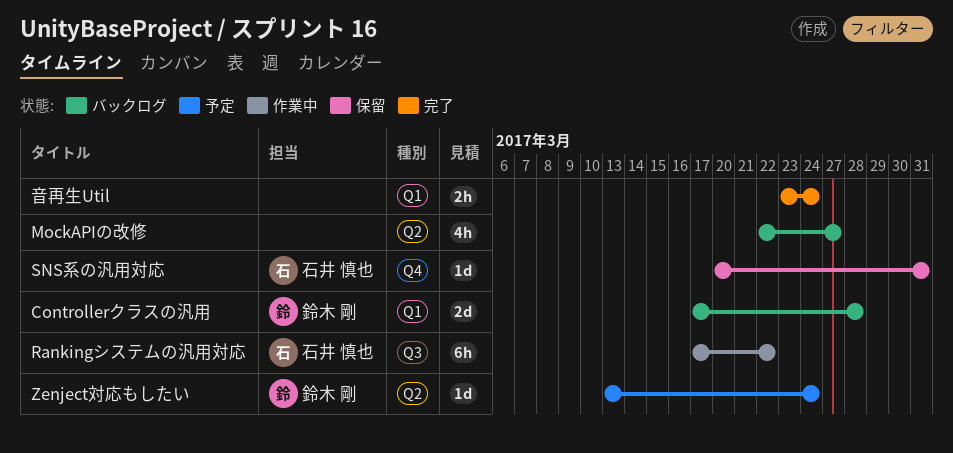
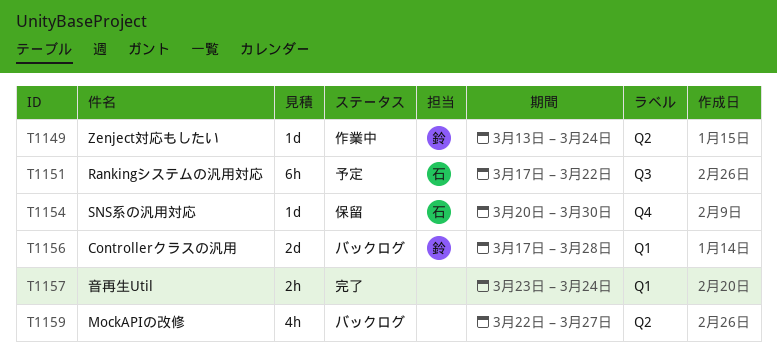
Rankingシステムの汎用対応, status: 作業中 -> 予定
SNS系の汎用対応, due: Mar 31 -> Mar 30
Zenject対応もしたい, status: 予定 -> 作業中

